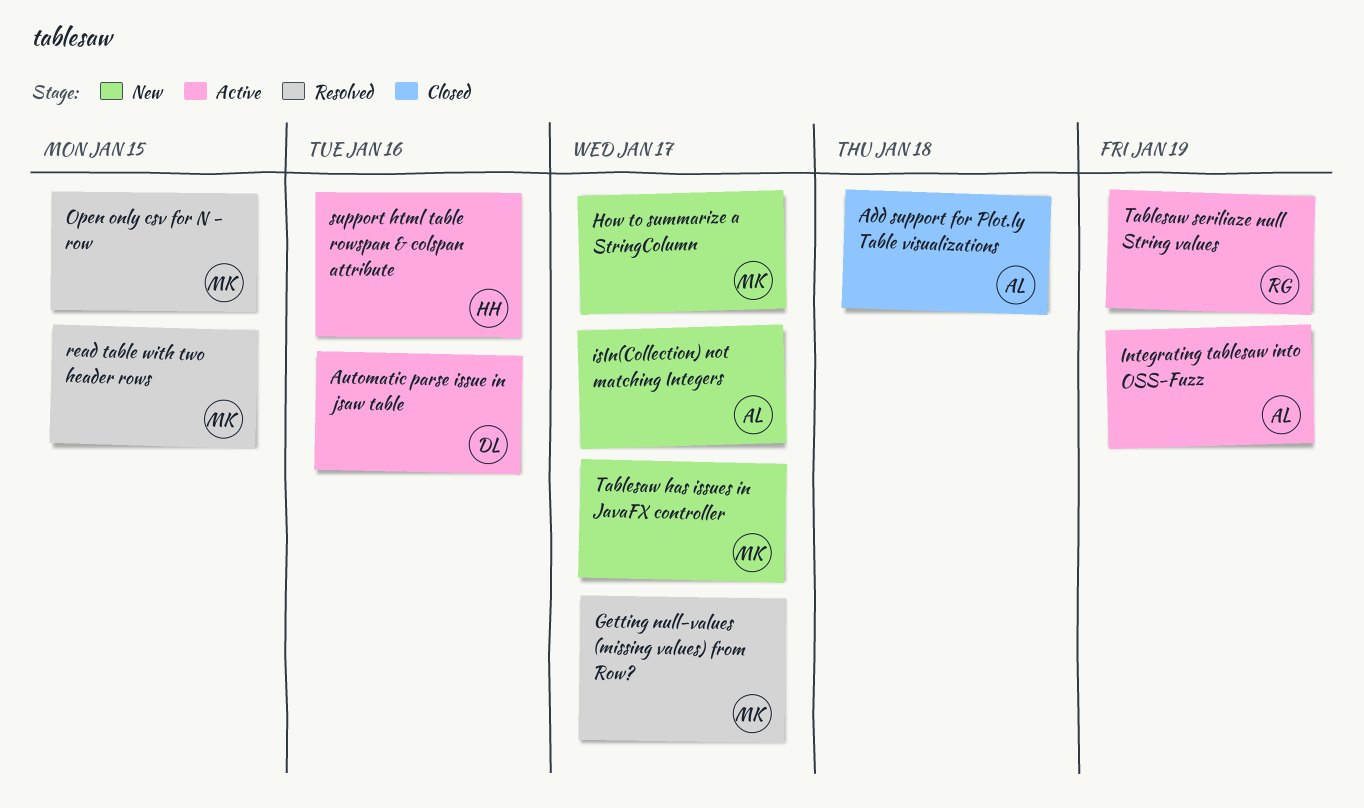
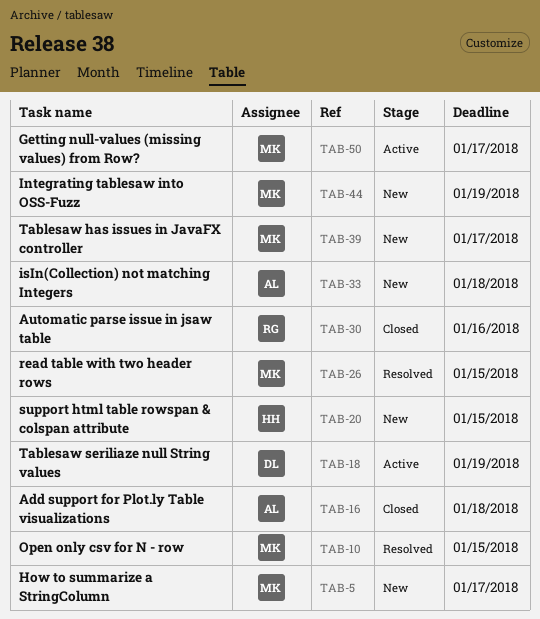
Automatic parse issue in jsaw table, status: Active -> Closed
Automatic parse issue in jsaw table, owner: DL -> RG
Getting null-values (missing values) from Row?, status: Resolved -> Active
Integrating tablesaw into OSS-Fuzz, status: Active -> New
Integrating tablesaw into OSS-Fuzz, owner: AL -> MK
isIn(Collection) not matching Integers, due: Jan 17 -> Jan 18
support html table rowspan & colspan attribute, status: Active -> New
support html table rowspan & colspan attribute, due: Jan 16 -> Jan 15
Tablesaw seriliaze null String values, owner: RG -> DL

